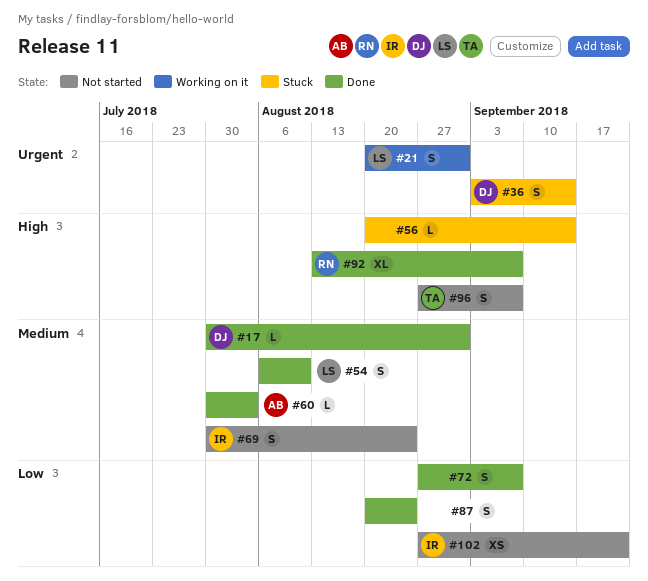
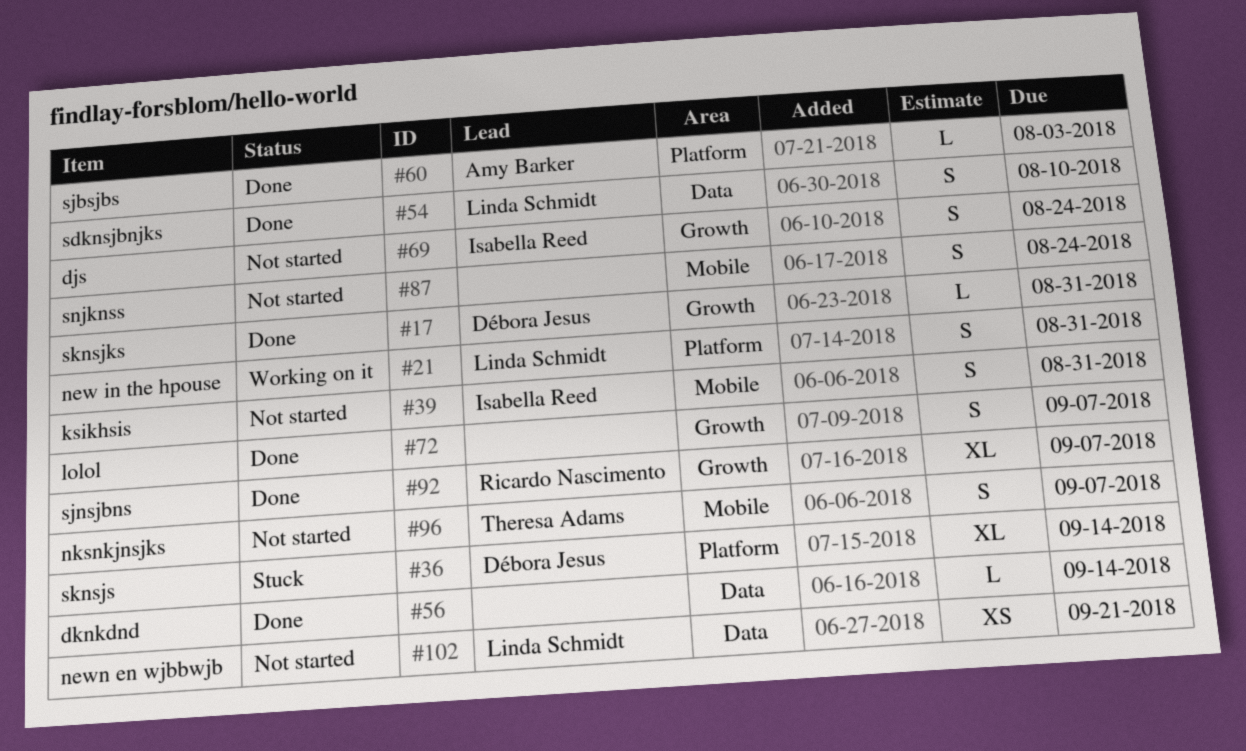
#36, estimate: S -> XL
#39: none -> present
#56, status: Stuck -> Done
#87, status: Done -> Not started
#102, owner: Isabella Reed -> Linda Schmidt

